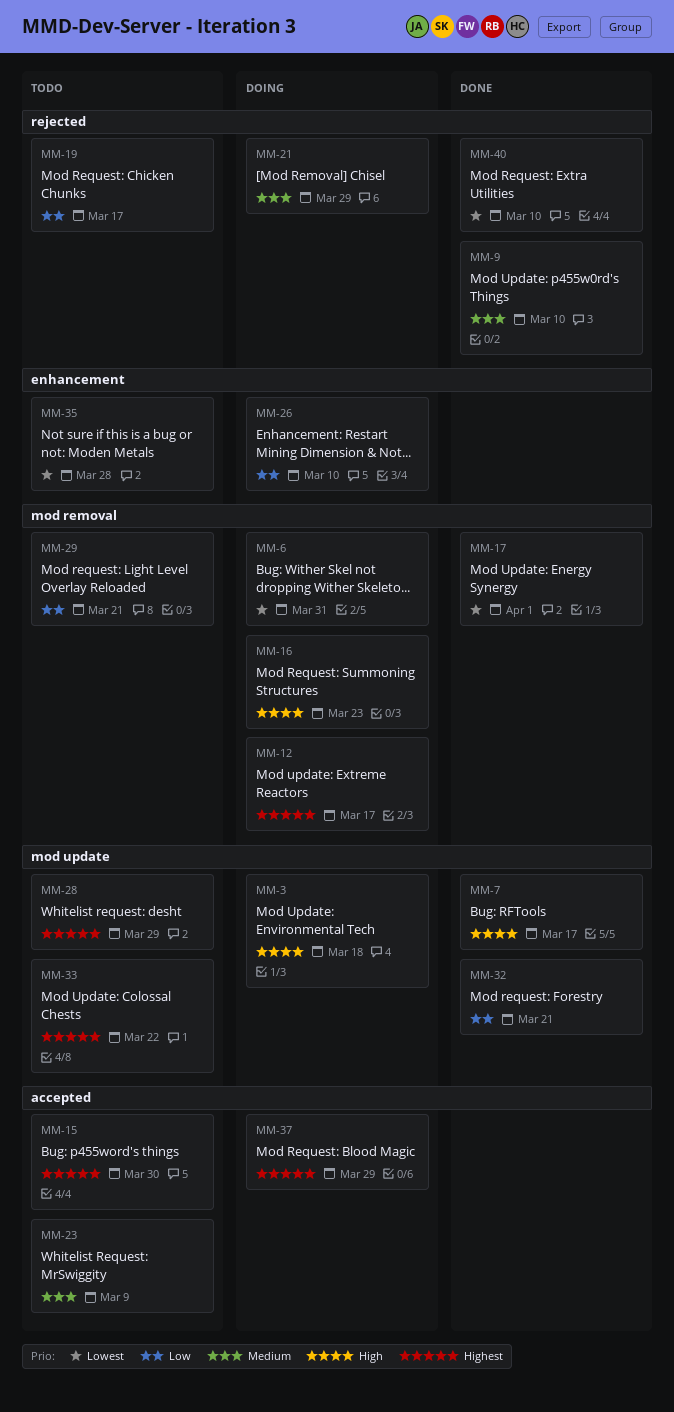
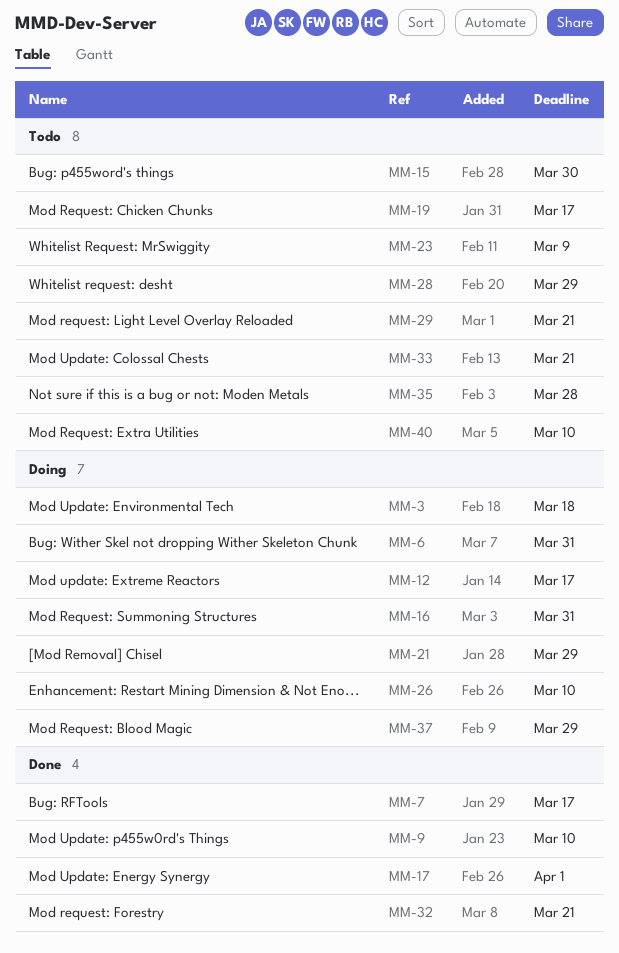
MM-16, due: Mar 23 -> Mar 31
MM-33, due: Mar 22 -> Mar 21
MM-40, status: Done -> Todo

